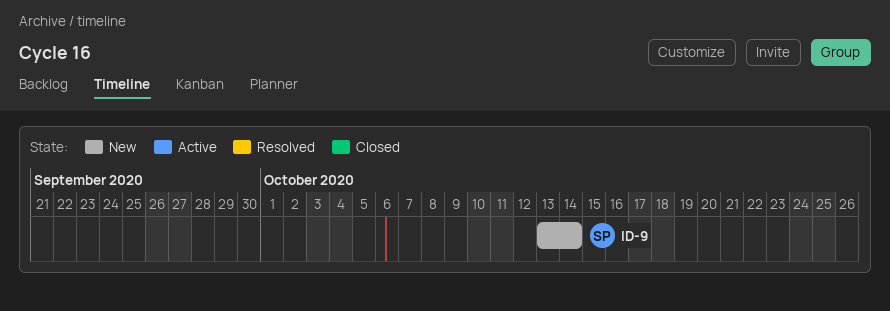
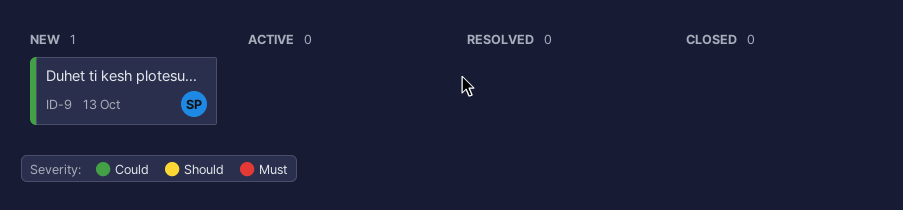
ID-9, due: Oct 14 -> Oct 13

